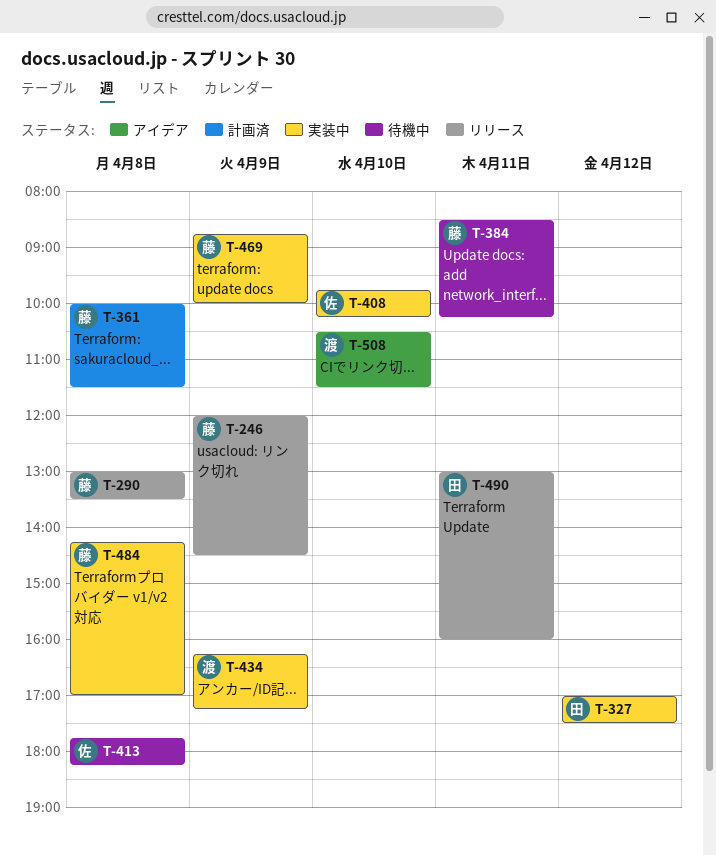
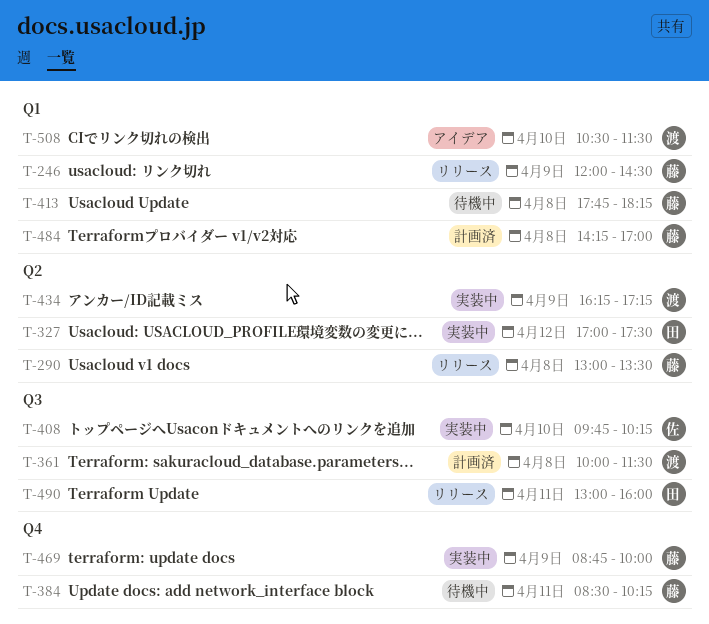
T-361, owner: 藤 -> 渡
T-413, owner: 佐 -> 藤
T-484, status: 実装中 -> 計画済

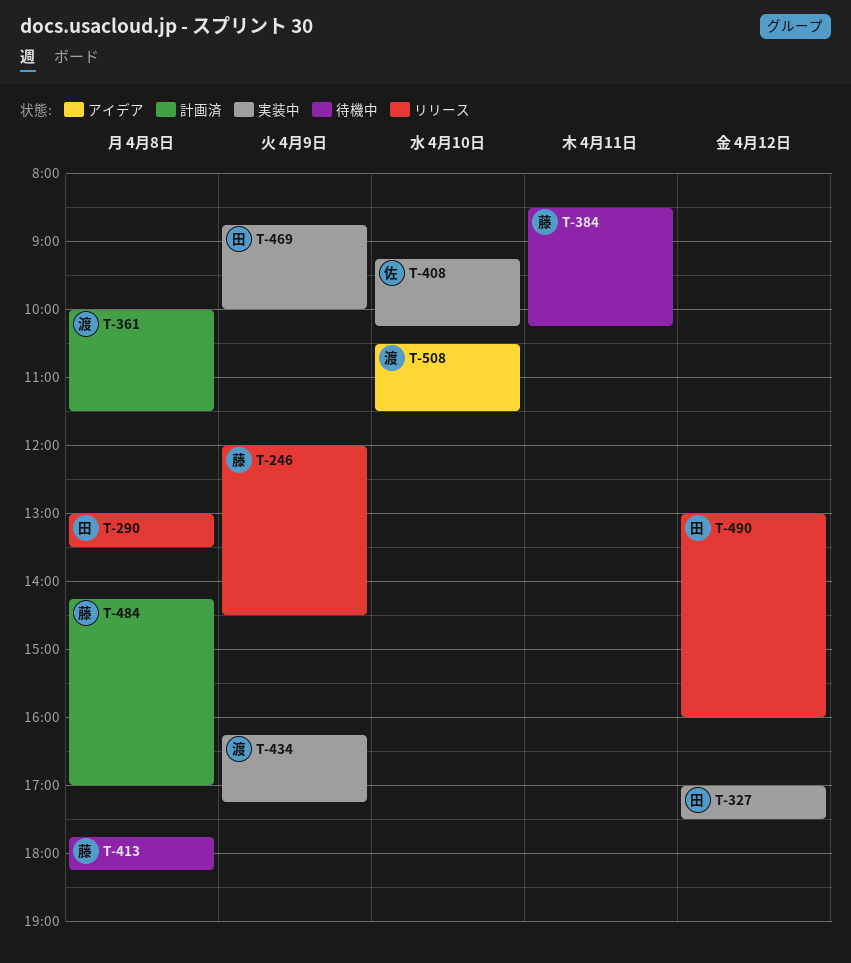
T-290, owner: 藤 -> 田
T-408, begins: 09:45 -> 09:15
T-469, owner: 藤 -> 田
T-490, day: Apr 11 -> Apr 12

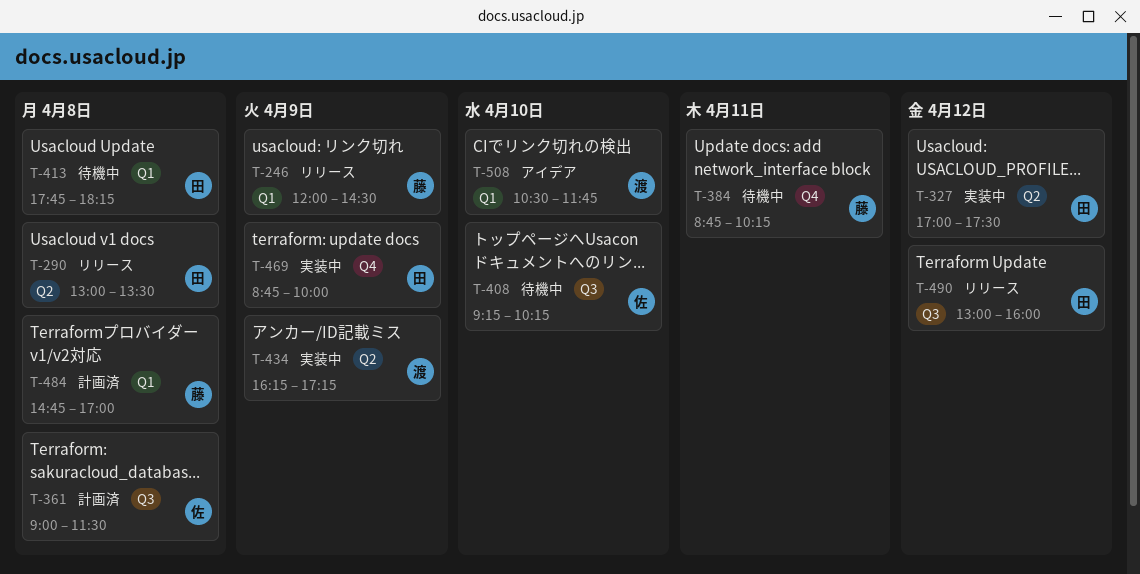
T-361, owner: 渡 -> 佐
T-361, begins: 10:00 -> 09:00
T-384, begins: 08:30 -> 08:45
T-408, status: 実装中 -> 待機中
T-413, owner: 藤 -> 田
T-484, begins: 14:15 -> 14:45
T-508, ends: 11:30 -> 11:45

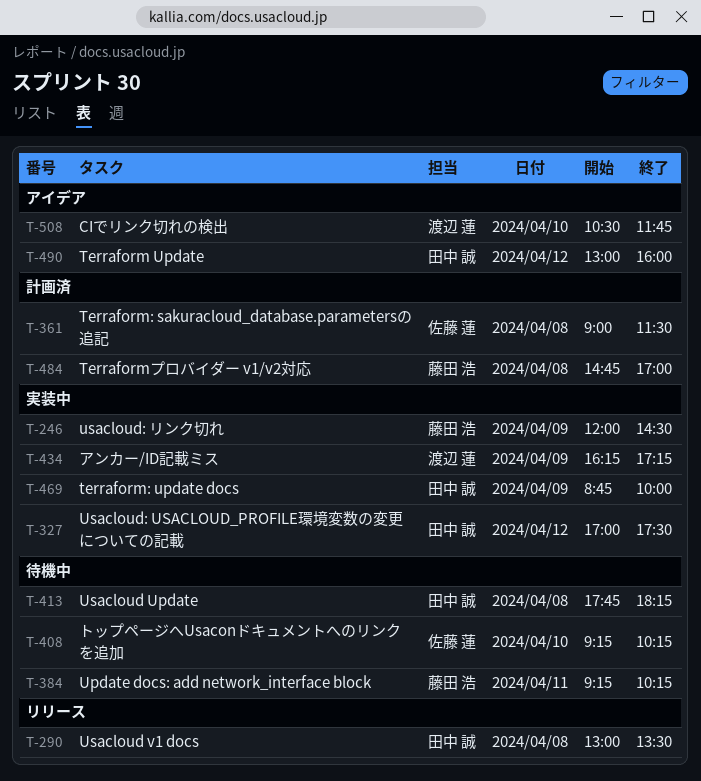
T-246, status: リリース -> 実装中
T-384, begins: 08:45 -> 09:15
T-490, status: リリース -> アイデア

